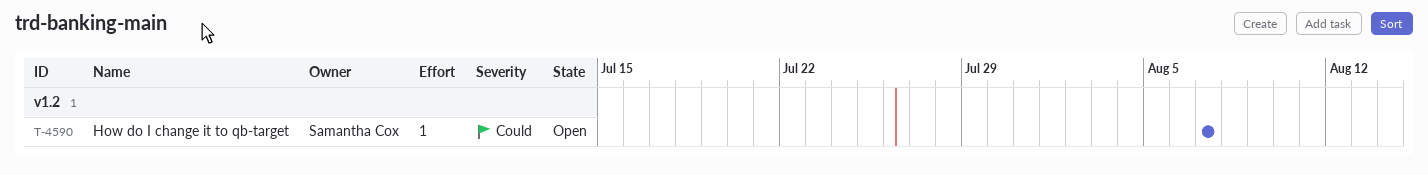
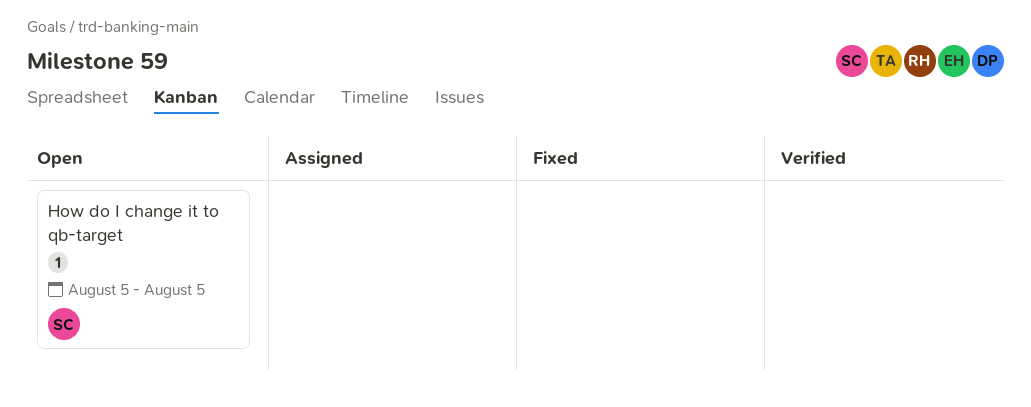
How do I change it to qb-target, start: Aug 7 -> Aug 5
How do I change it to qb-target, due: Aug 7 -> Aug 5

